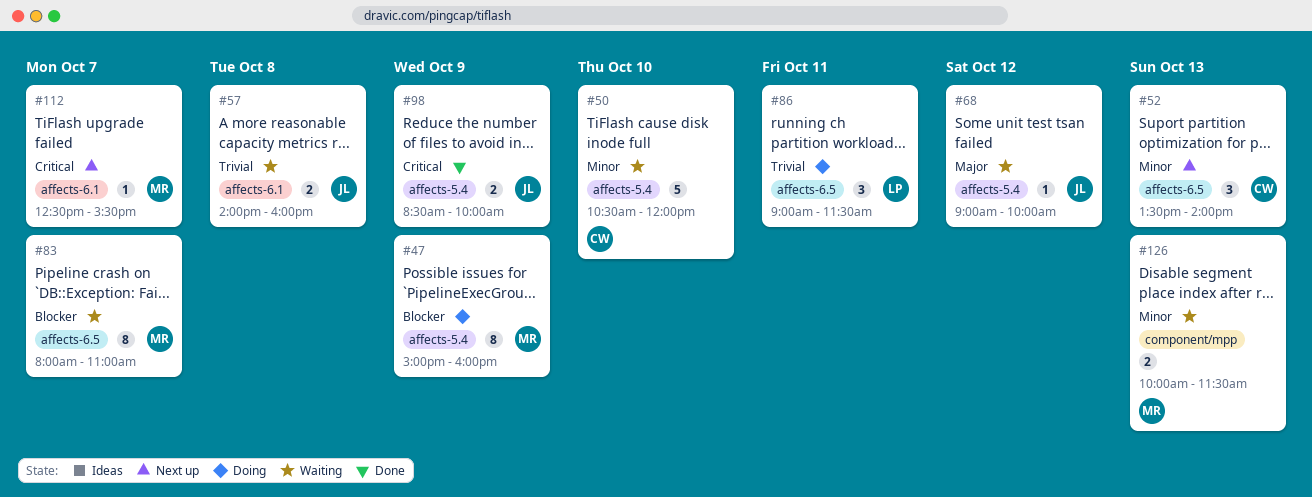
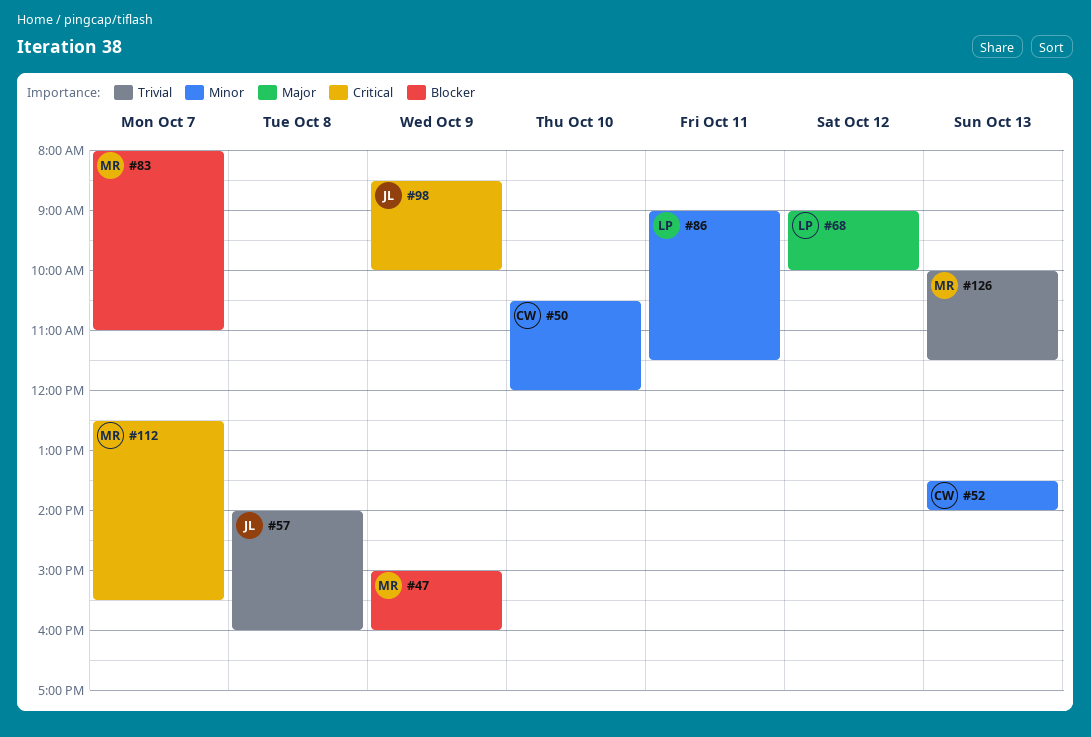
#68, owner: JL -> LP
#86, priority: Trivial -> Minor
#126, priority: Minor -> Trivial

